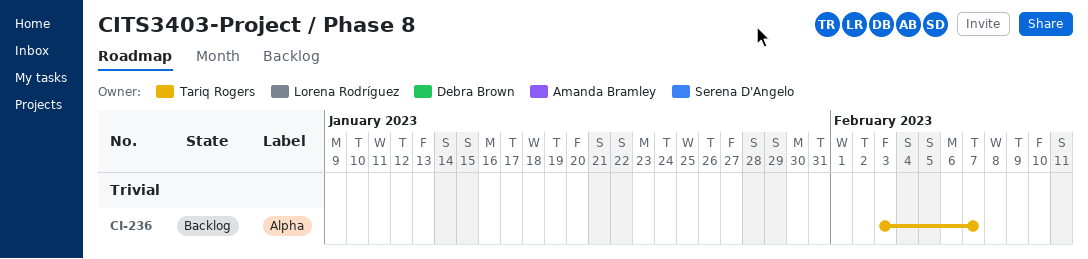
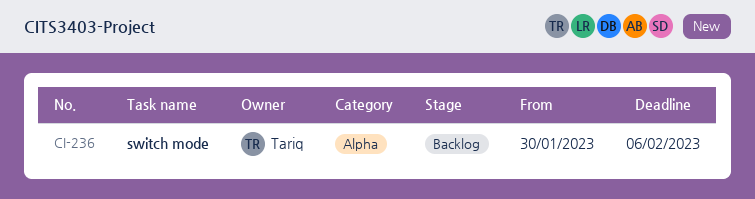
CI-236, start: Feb 3 -> Jan 30
CI-236, due: Feb 7 -> Feb 6

